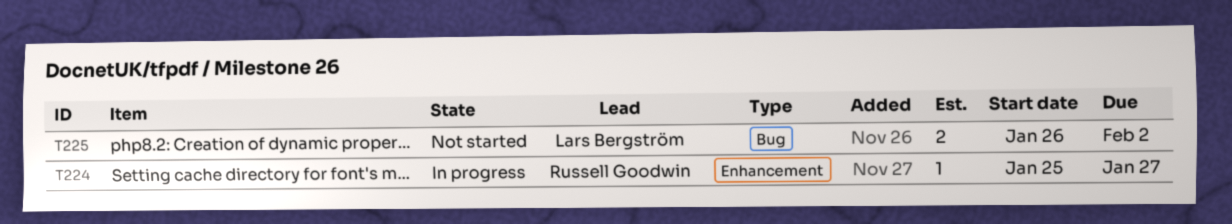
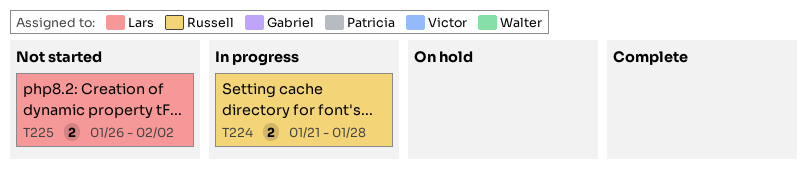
T224, estimate: 1 -> 2
T224, start: Jan 25 -> Jan 21
T224, due: Jan 27 -> Jan 28

